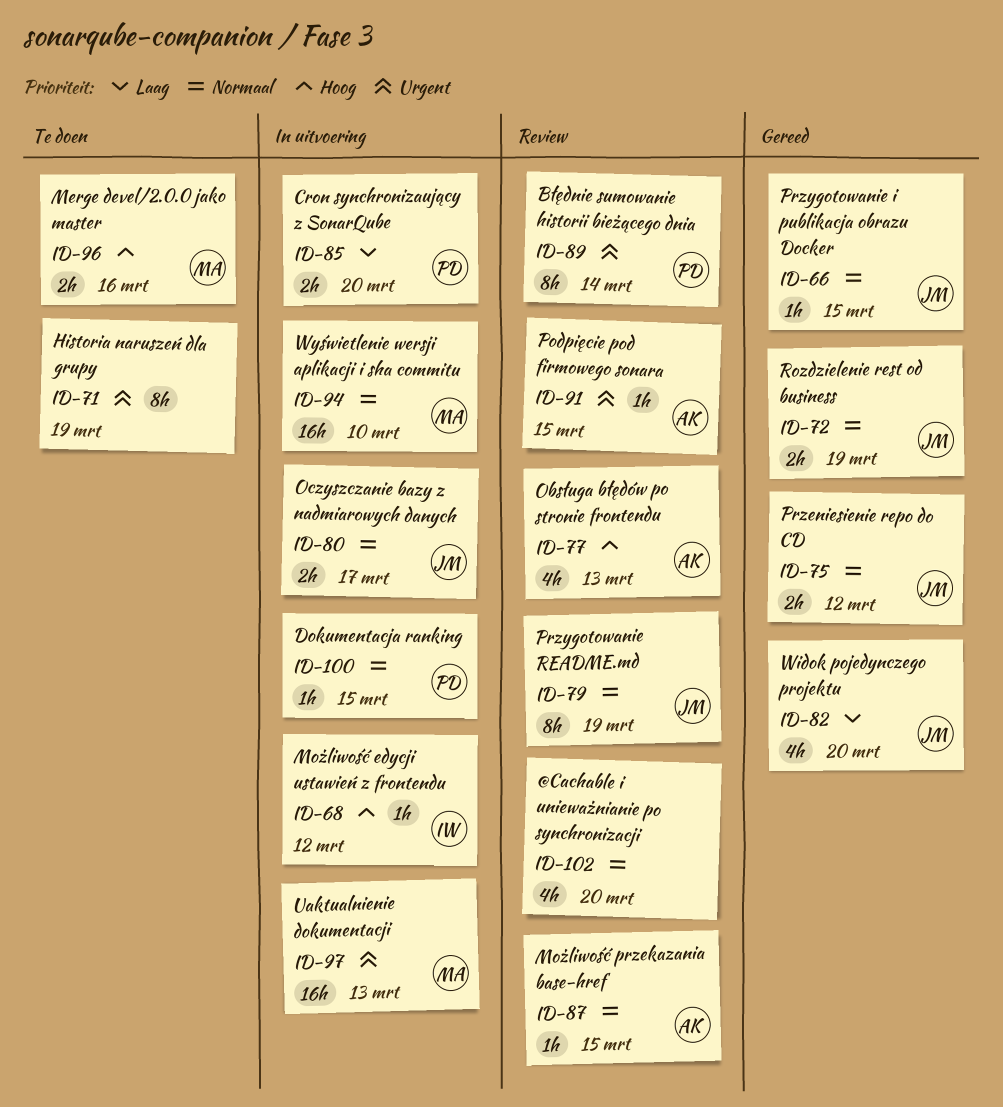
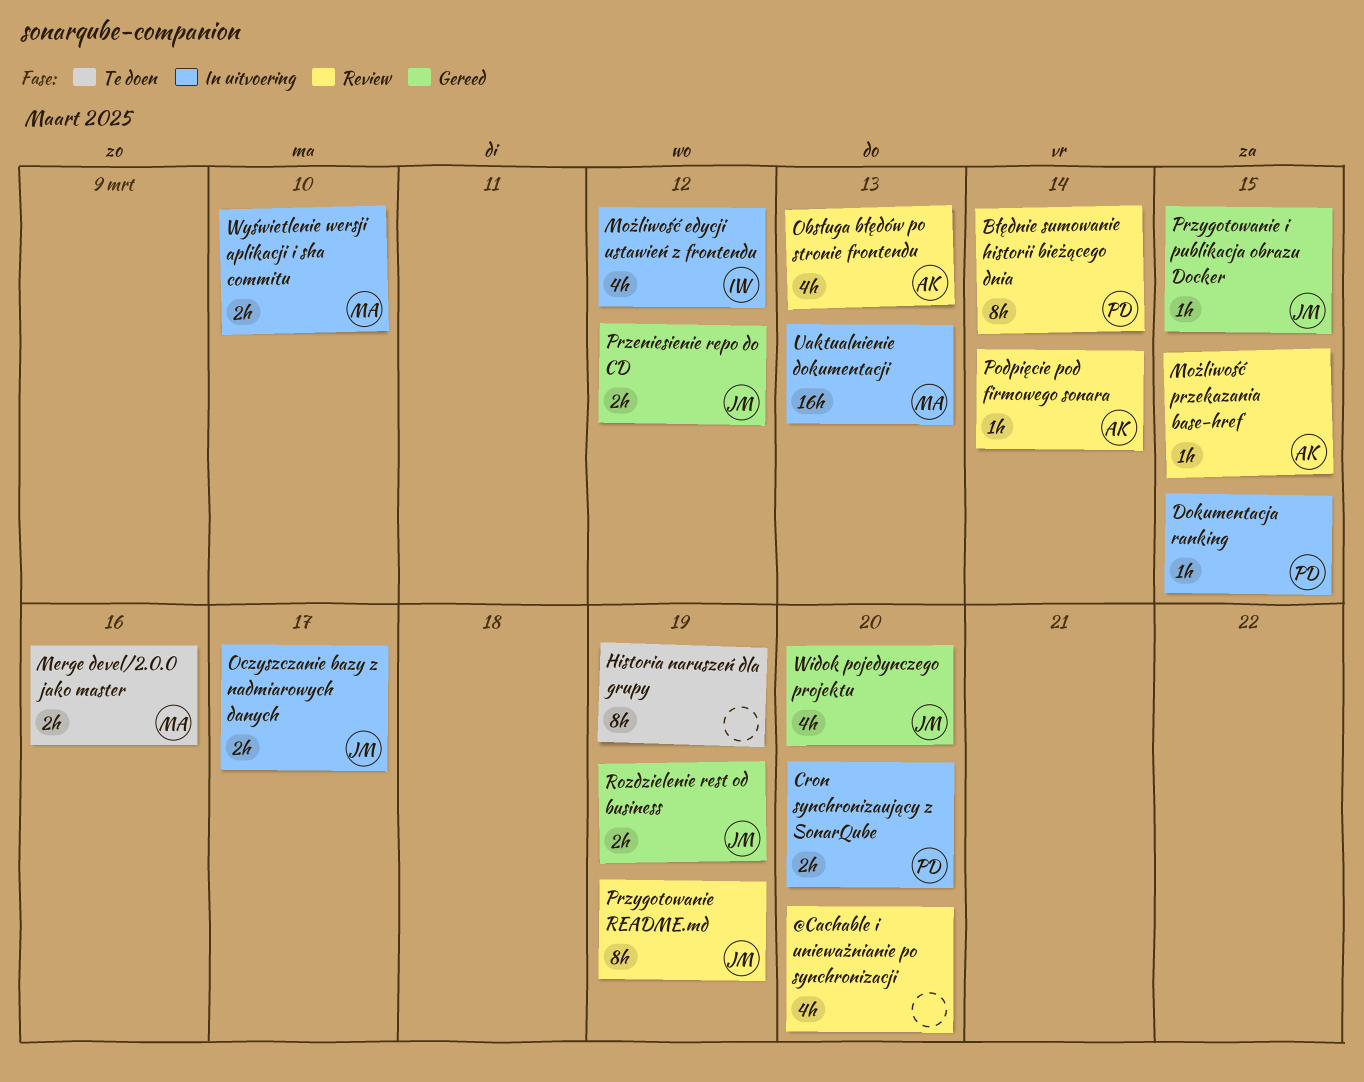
Możliwość edycji ustawień z frontendu, estimate: 1h -> 4h
Podpięcie pod firmowego sonara, due: Mar 15 -> Mar 14
Wyświetlenie wersji aplikacji i sha commitu, estimate: 16h -> 2h

